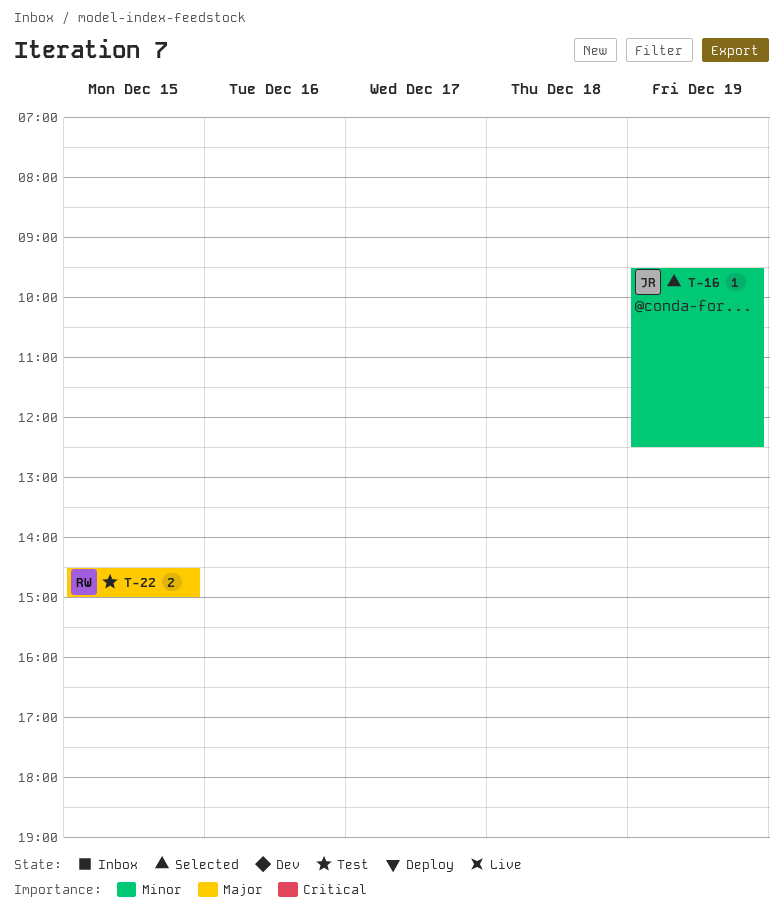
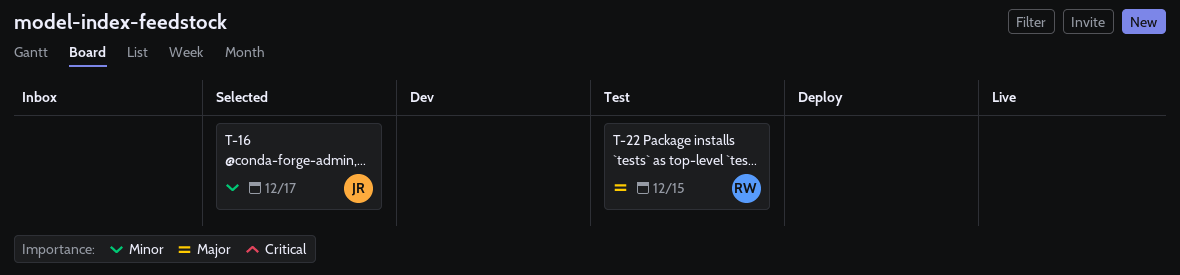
T-16, day: Dec 19 -> Dec 17

